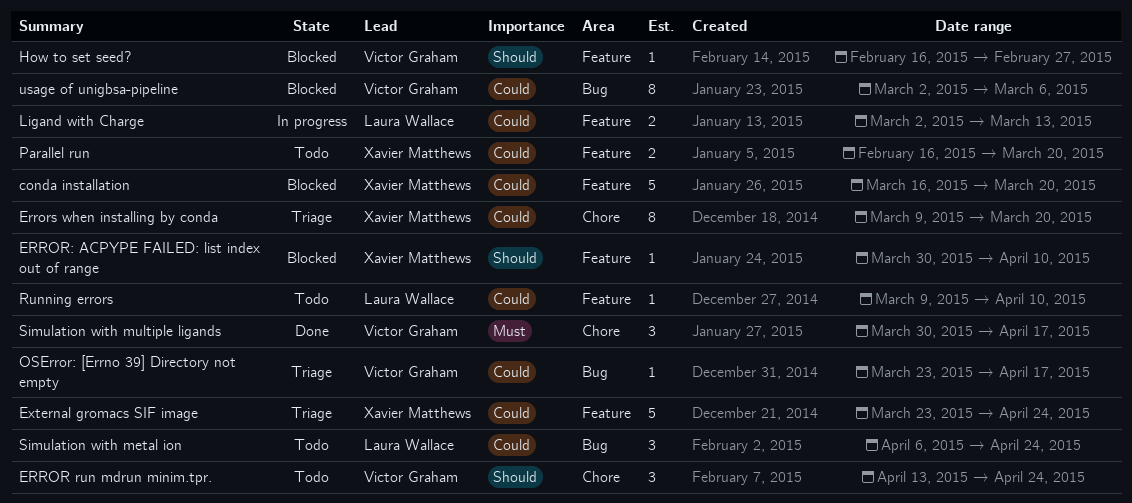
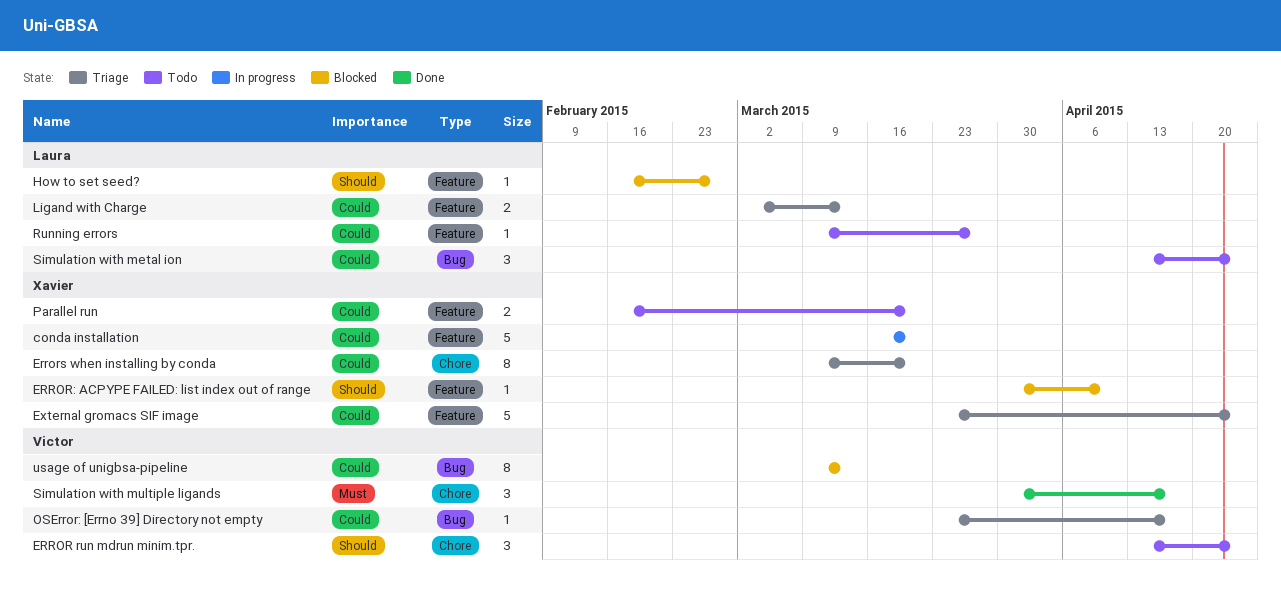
conda installation, status: Blocked -> In progress
How to set seed?, owner: Victor Graham -> Laura Wallace
Ligand with Charge, status: In progress -> Triage
Running errors, due: Apr 10 -> Mar 27
Simulation with metal ion, start: Apr 6 -> Apr 13
usage of unigbsa-pipeline, start: Mar 2 -> Mar 9
usage of unigbsa-pipeline, due: Mar 6 -> Mar 13

